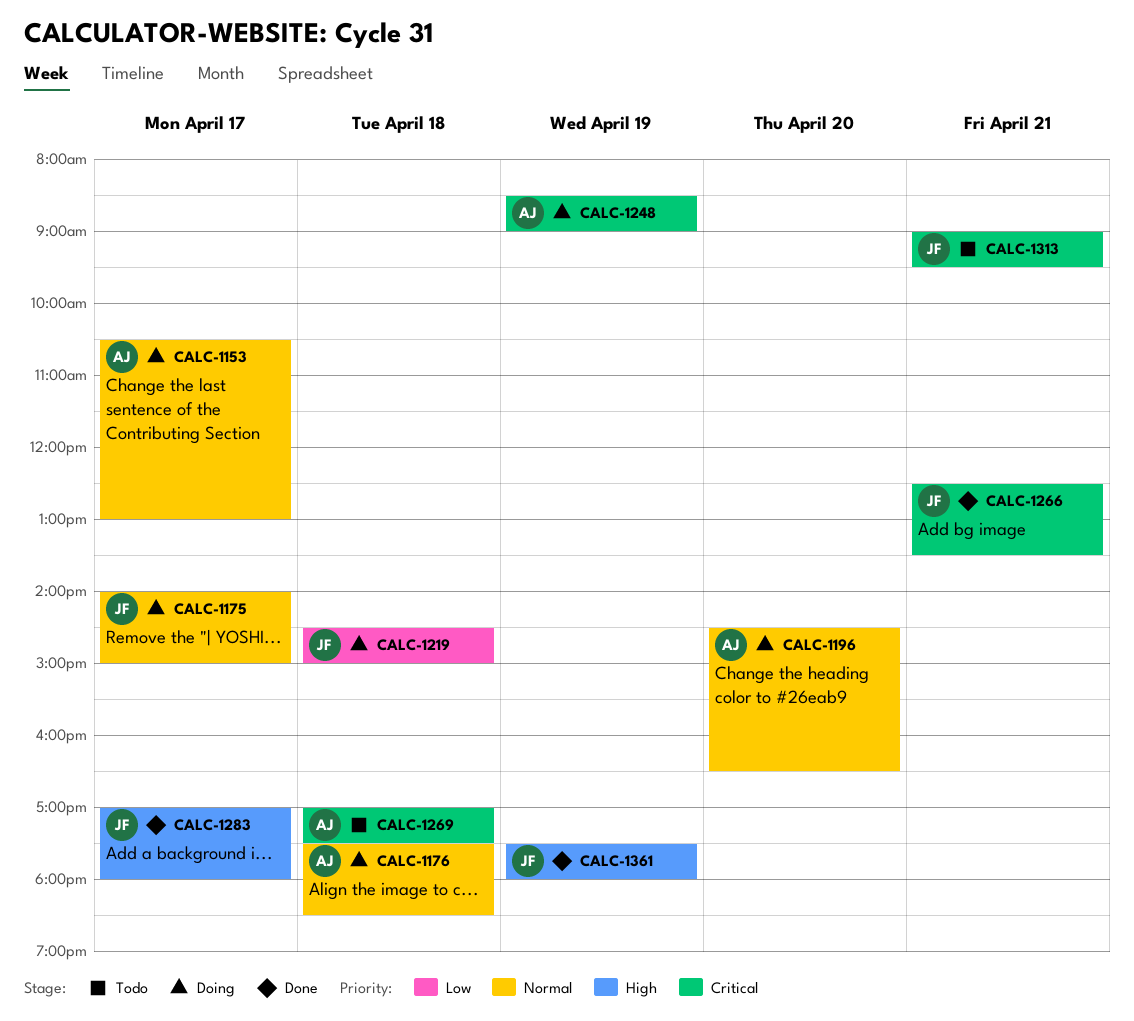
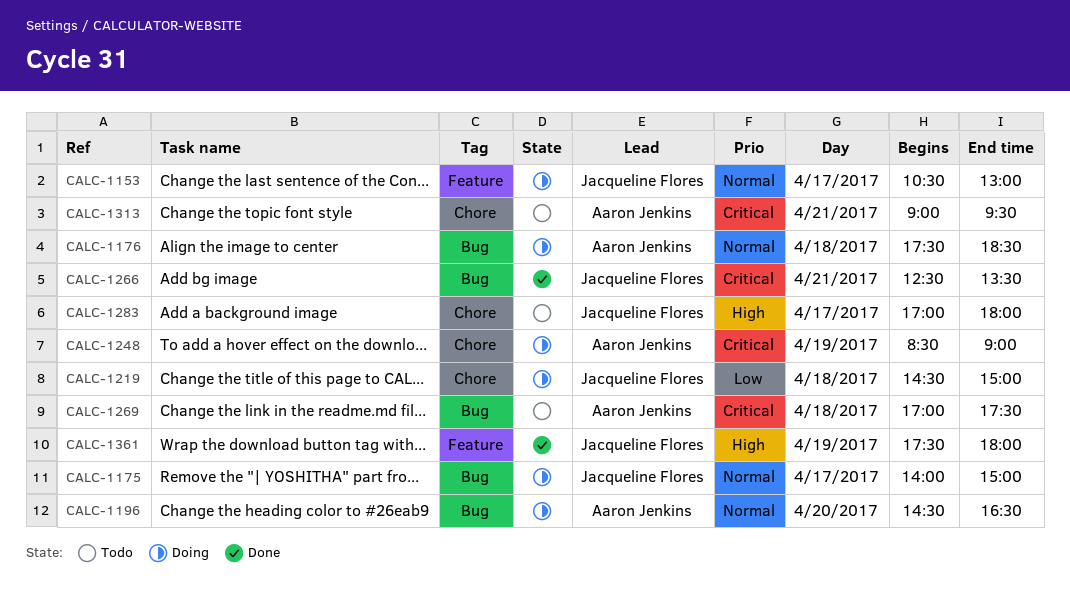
CALC-1153, owner: Aaron Jenkins -> Jacqueline Flores
CALC-1283, status: Done -> Todo
CALC-1313, owner: Jacqueline Flores -> Aaron Jenkins

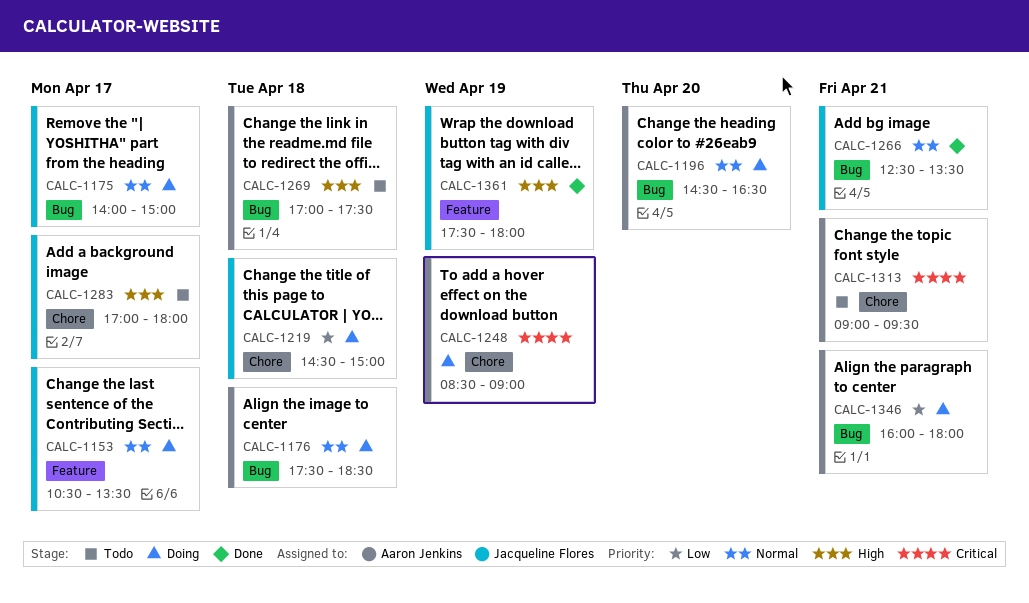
CALC-1153, ends: 13:00 -> 13:30
CALC-1266, priority: Critical -> Normal
CALC-1269, priority: Critical -> High
CALC-1346: none -> present

